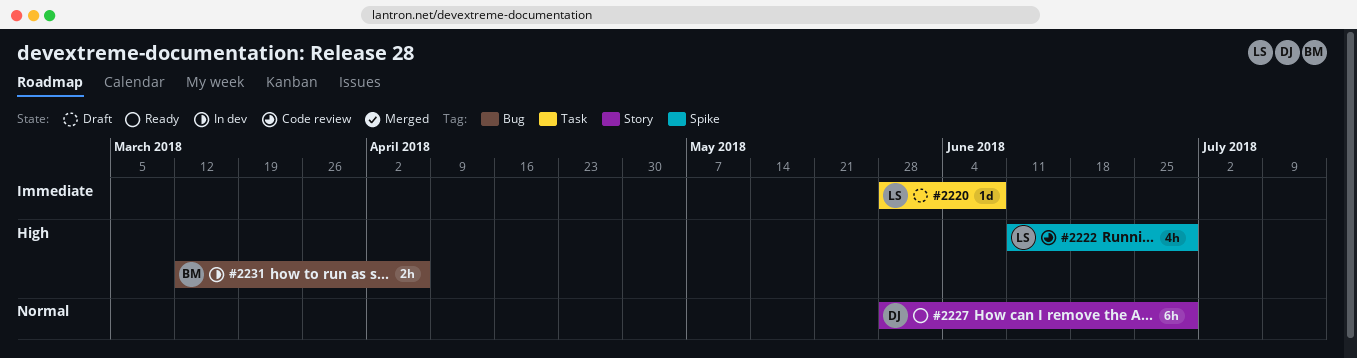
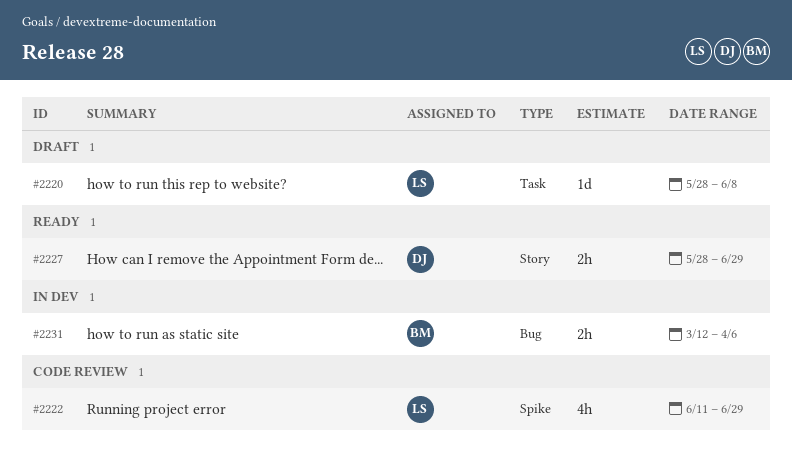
#2227, estimate: 6h -> 2h

